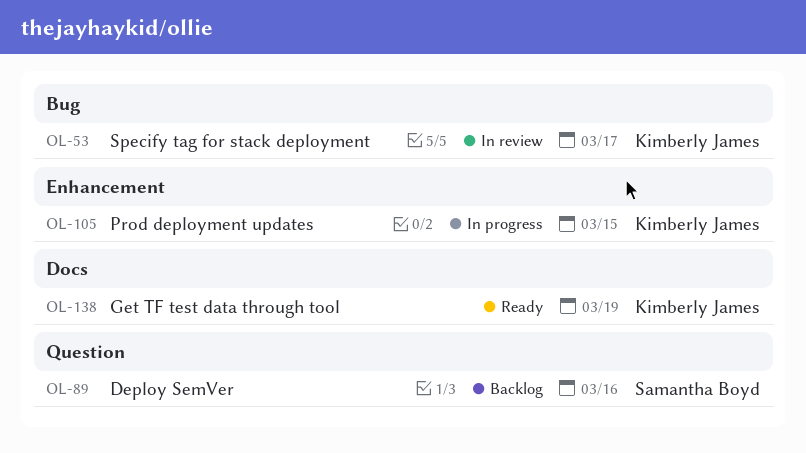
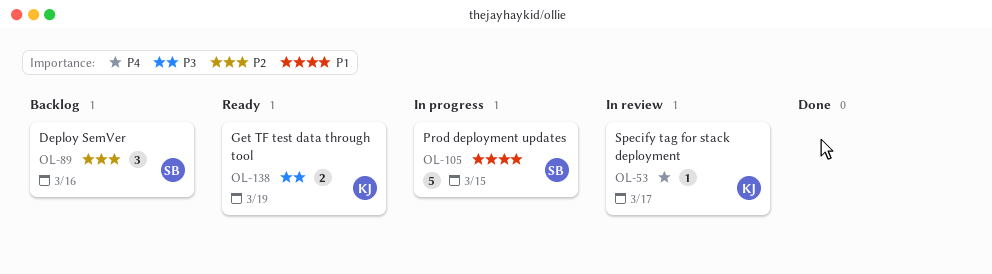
OL-105, owner: Kimberly James -> Samantha Boyd

